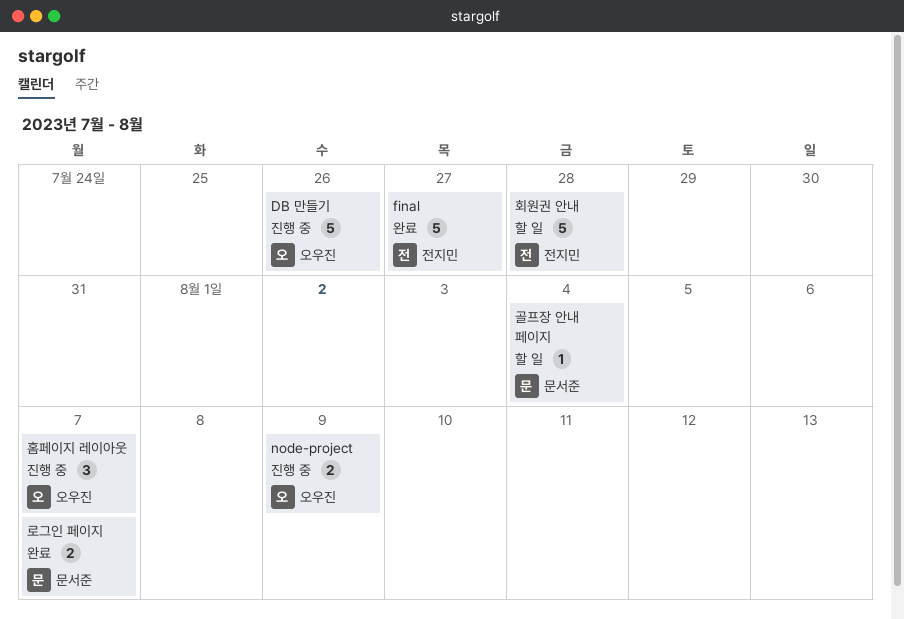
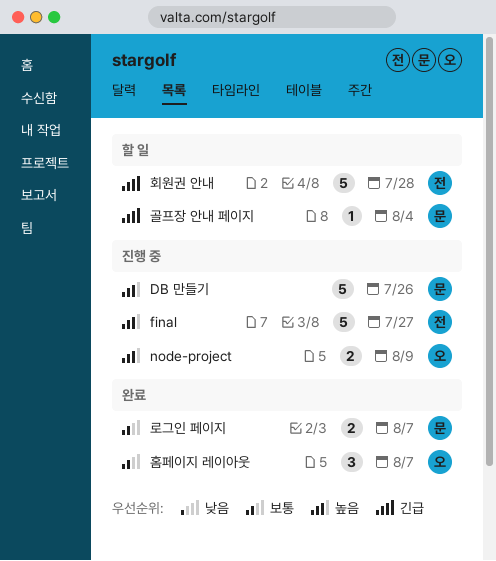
DB 만들기, owner: 오우진 -> 문서준
final, status: 완료 -> 진행 중
홈페이지 레이아웃, status: 진행 중 -> 완료

